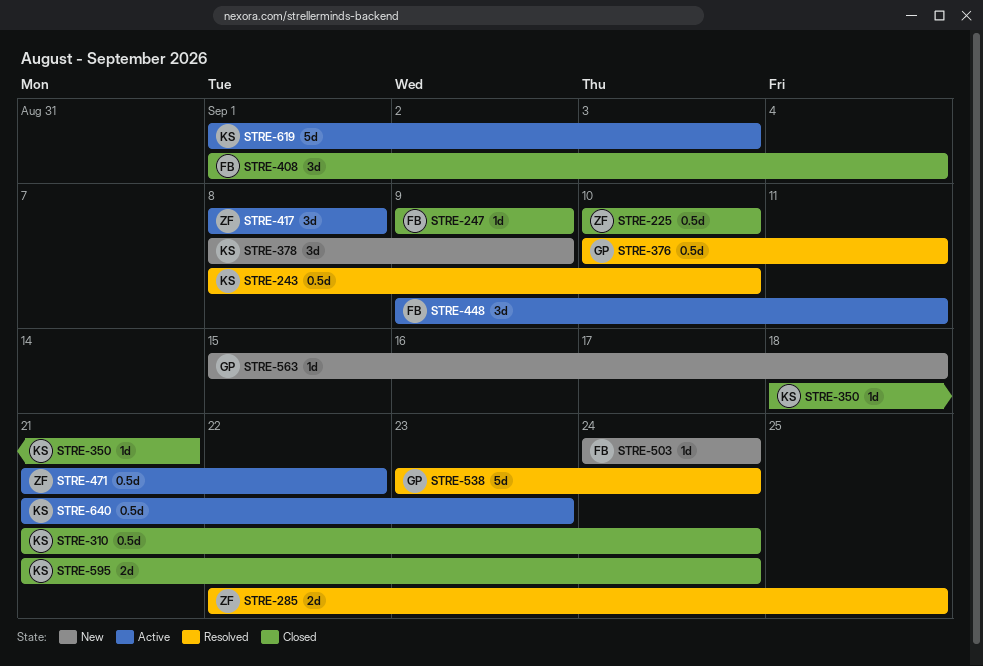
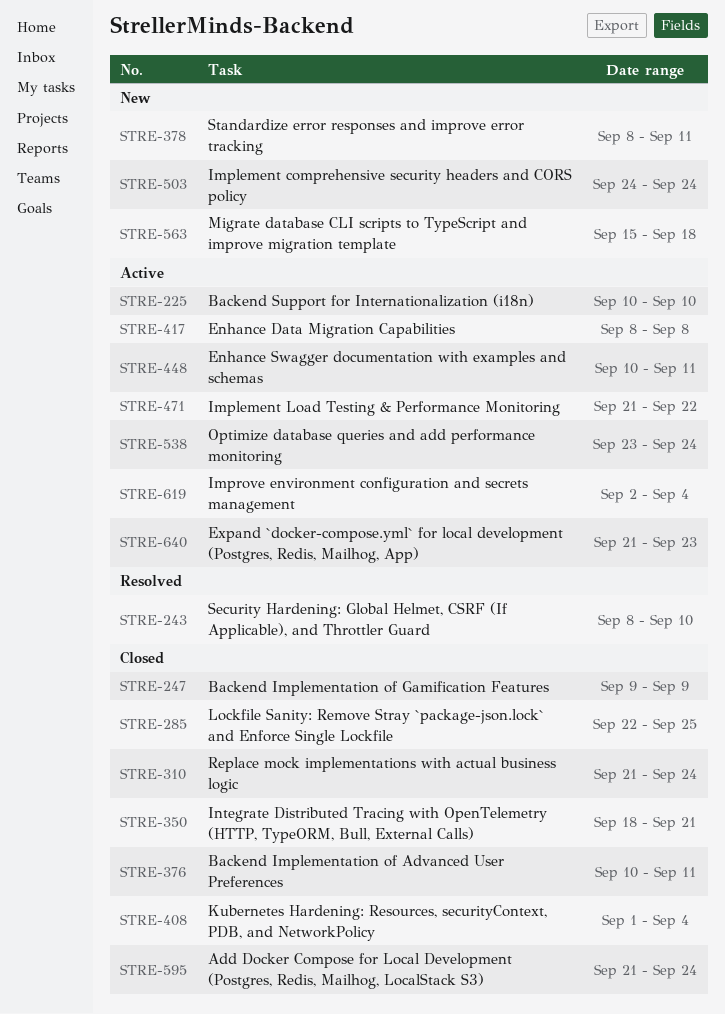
STRE-225, status: Closed -> Active
STRE-285, status: Resolved -> Closed
STRE-376, status: Resolved -> Closed
STRE-378, due: Sep 9 -> Sep 11
STRE-448, start: Sep 9 -> Sep 10
STRE-538, status: Resolved -> Active
STRE-619, start: Sep 1 -> Sep 2
STRE-619, due: Sep 3 -> Sep 4

